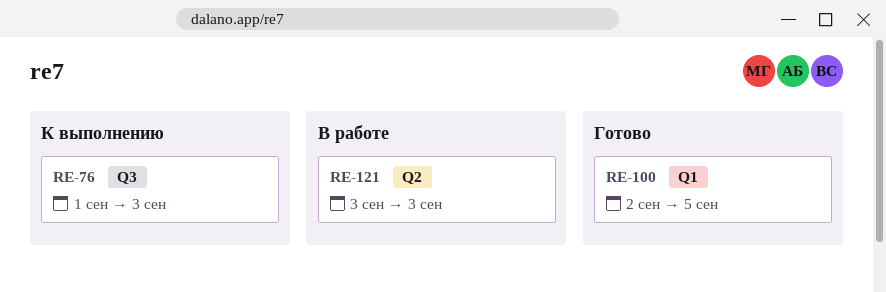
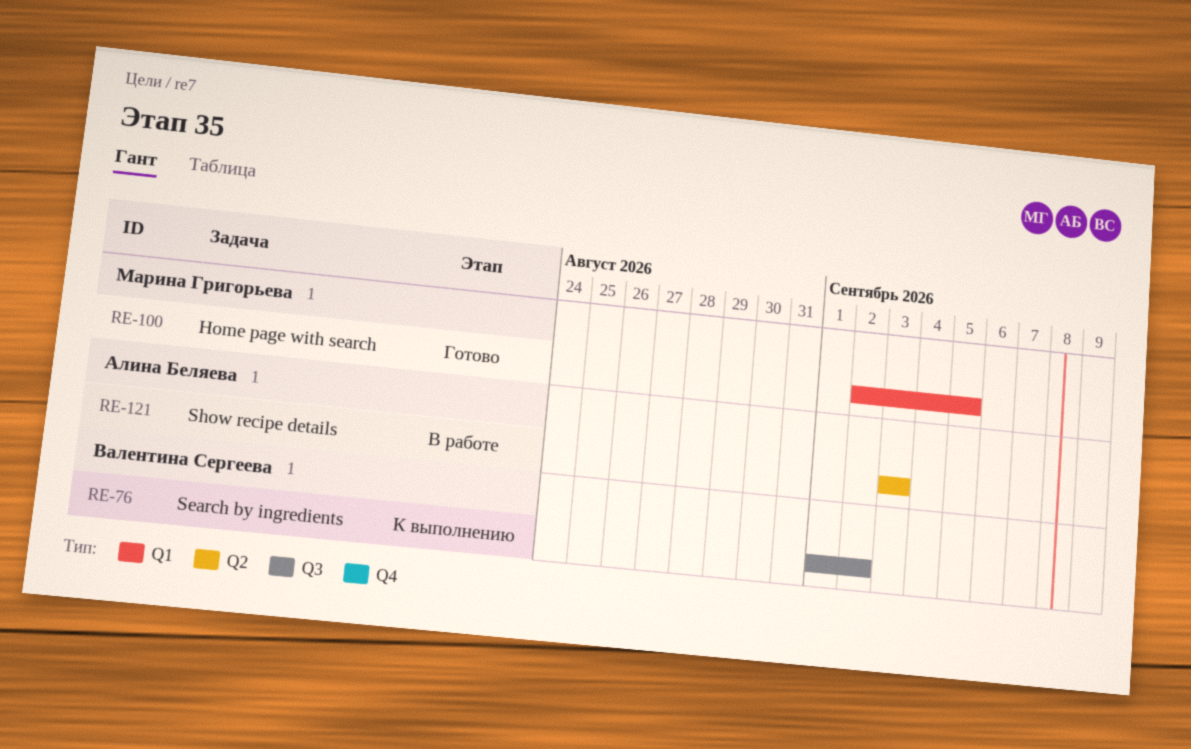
RE-76, due: Sep 3 -> Sep 2

